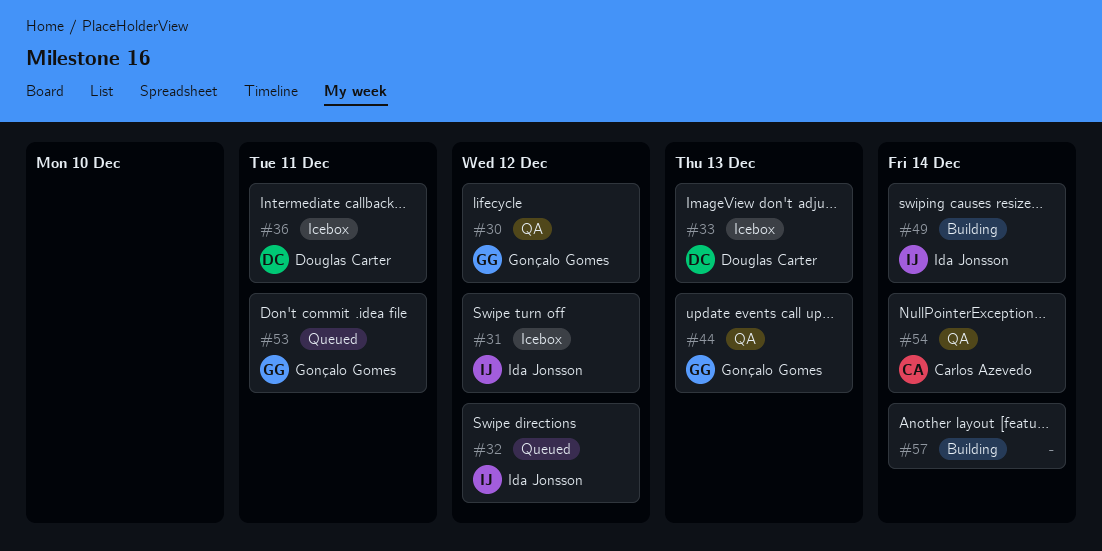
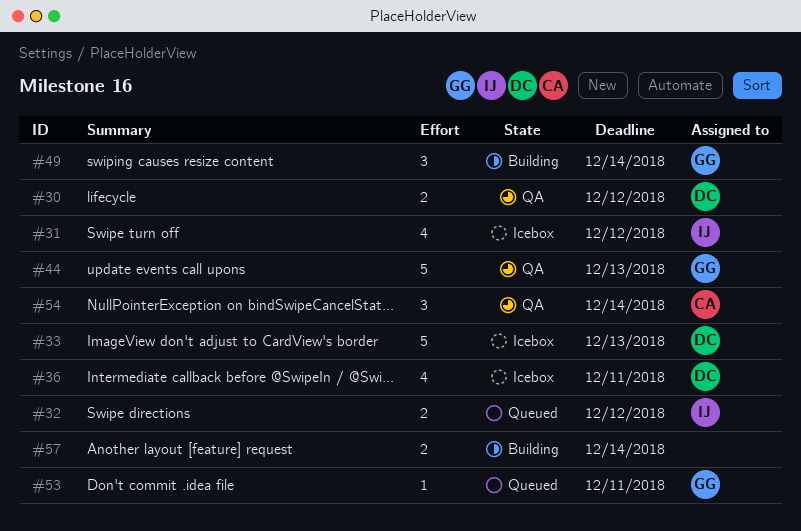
#30, owner: Gonçalo Gomes -> Douglas Carter
#49, owner: Ida Jonsson -> Gonçalo Gomes

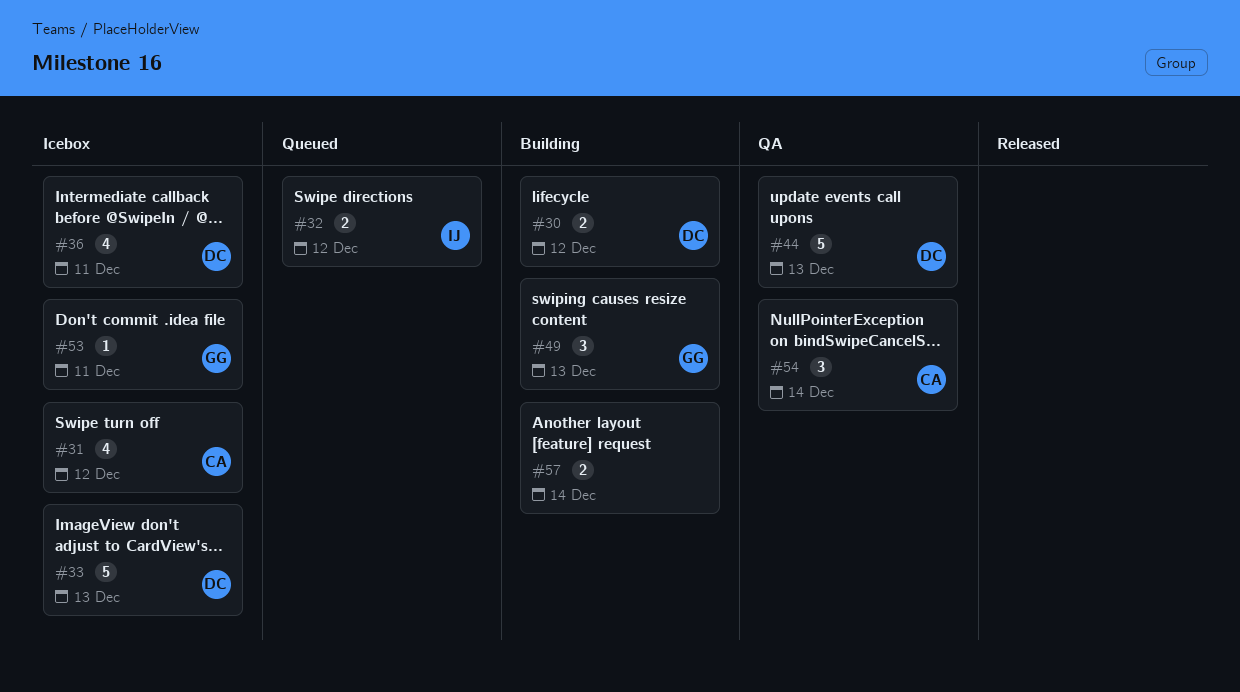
#30, status: QA -> Building
#31, owner: IJ -> CA
#44, owner: GG -> DC
#49, due: Dec 14 -> Dec 13
#53, status: Queued -> Icebox

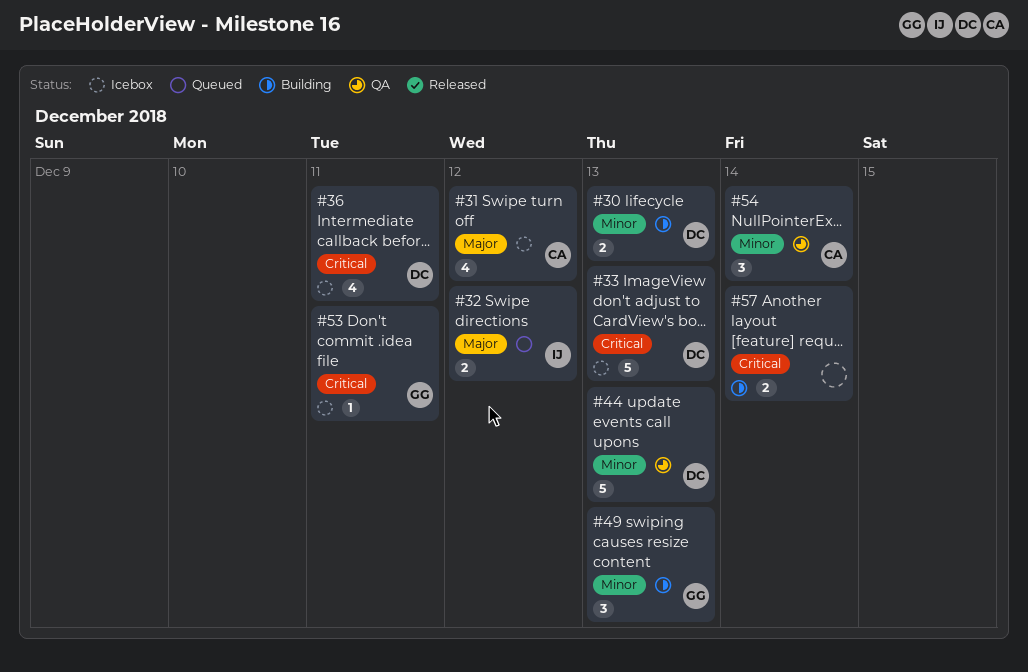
#30, due: Dec 12 -> Dec 13

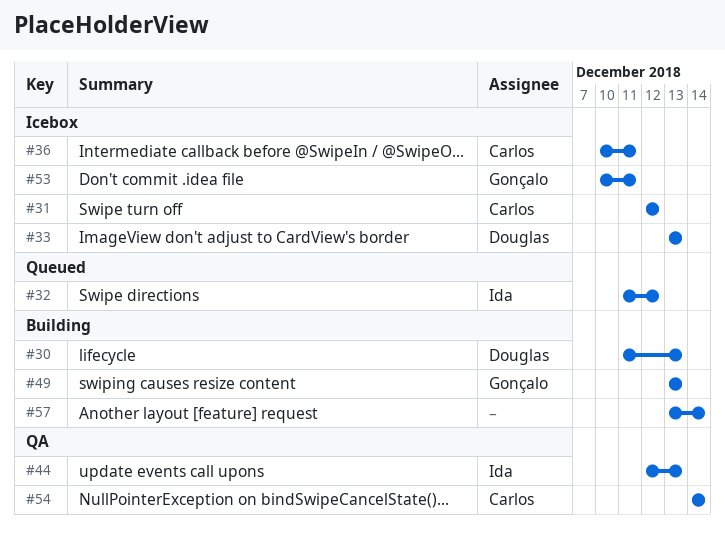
#36, owner: Douglas -> Carlos
#44, owner: Douglas -> Ida

